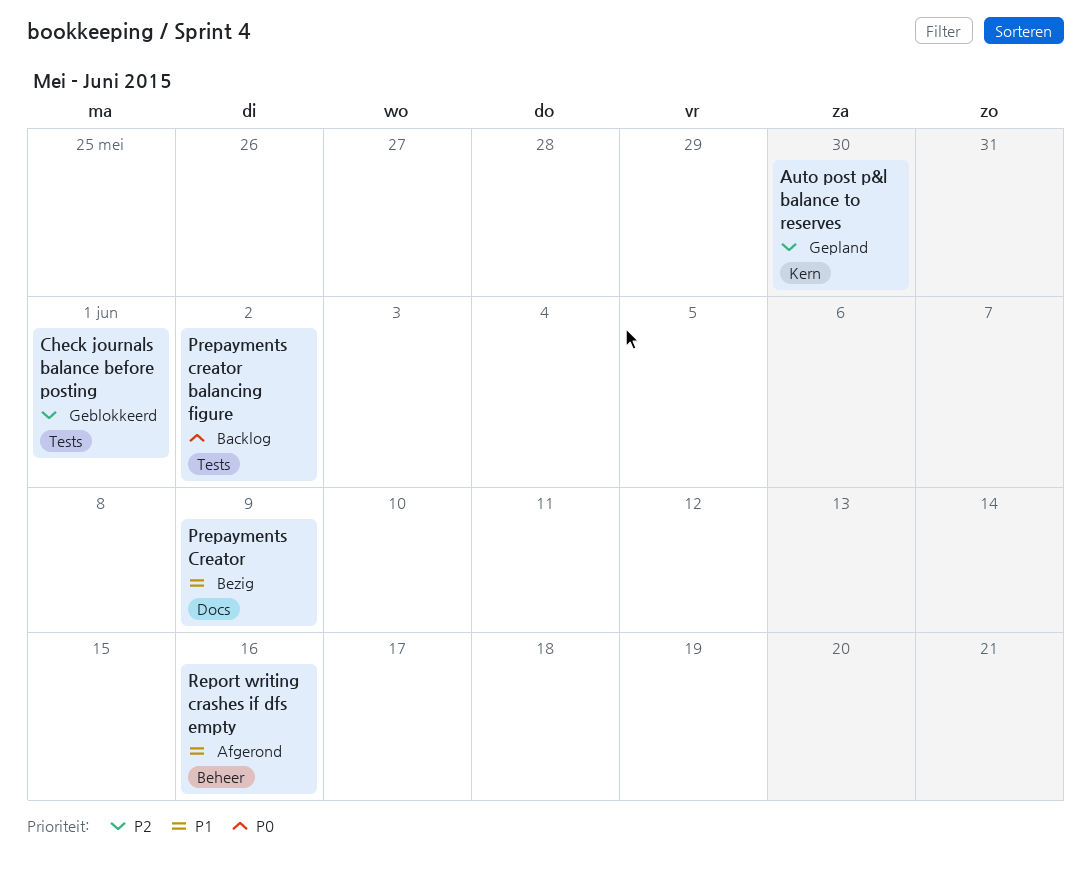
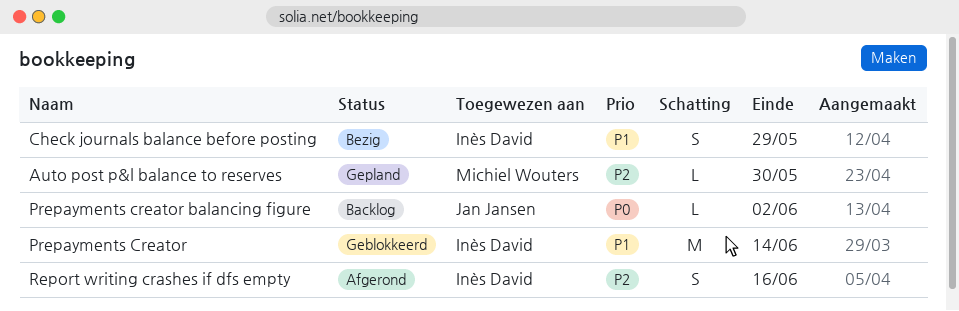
Check journals balance before posting, status: Geblokkeerd -> Bezig
Check journals balance before posting, priority: P2 -> P1
Check journals balance before posting, due: Jun 1 -> May 29
Prepayments Creator, status: Bezig -> Geblokkeerd
Prepayments Creator, due: Jun 9 -> Jun 14
Report writing crashes if dfs empty, priority: P1 -> P2

